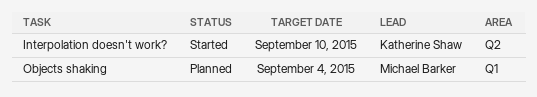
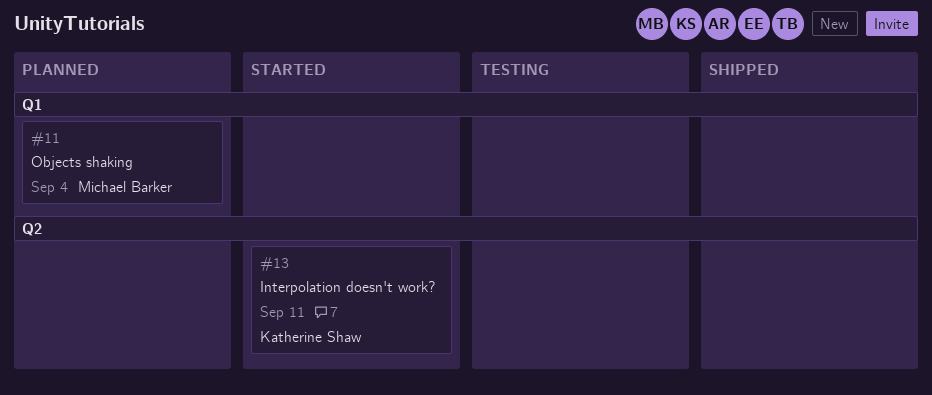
Interpolation doesn't work?, due: Sep 10 -> Sep 11

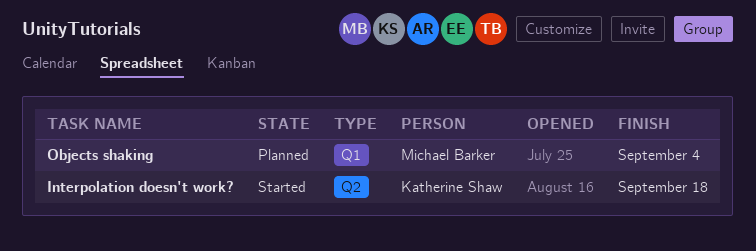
Interpolation doesn't work?, due: Sep 11 -> Sep 18

